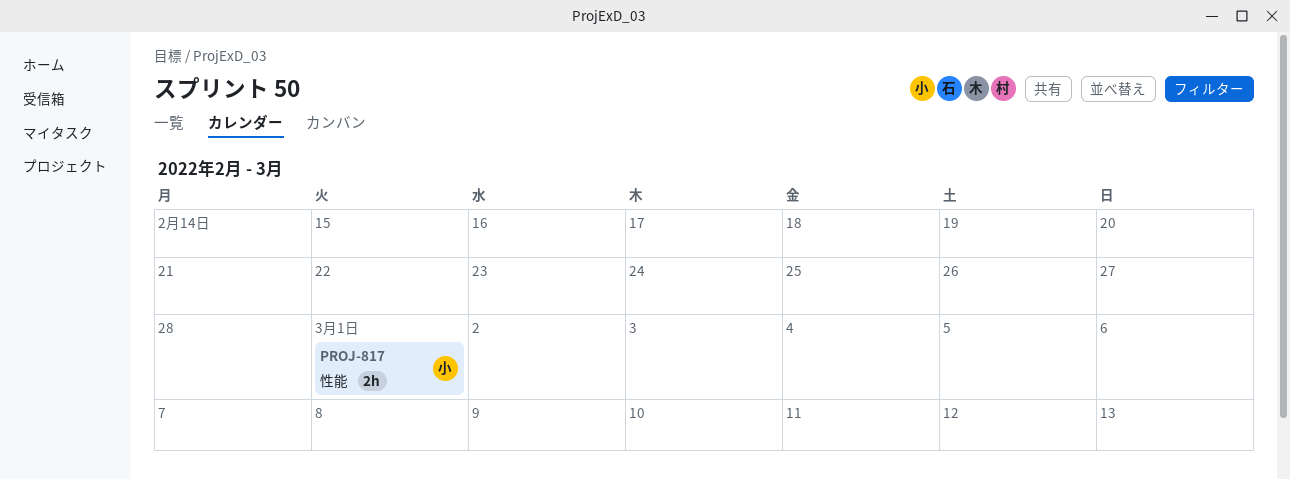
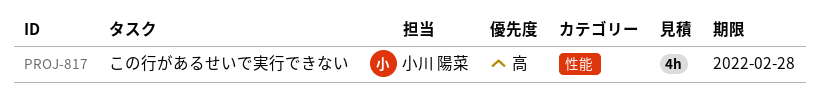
PROJ-817, estimate: 2h -> 4h
PROJ-817, due: Mar 1 -> Feb 28

